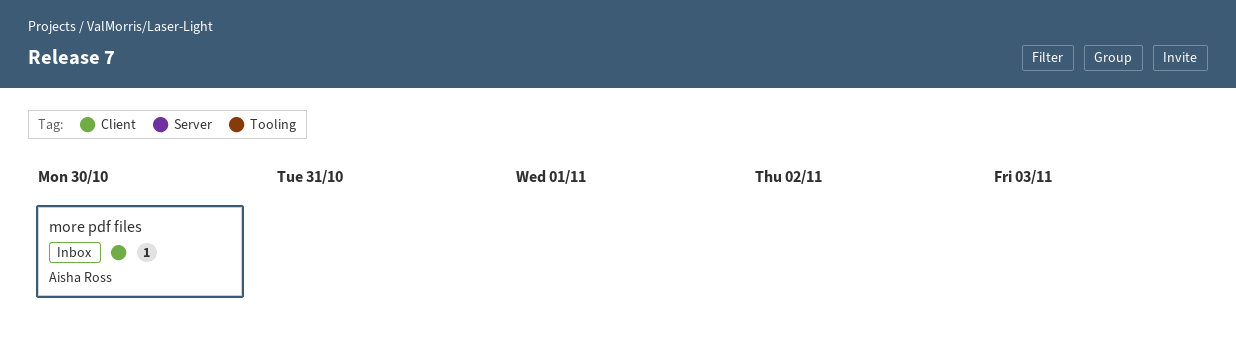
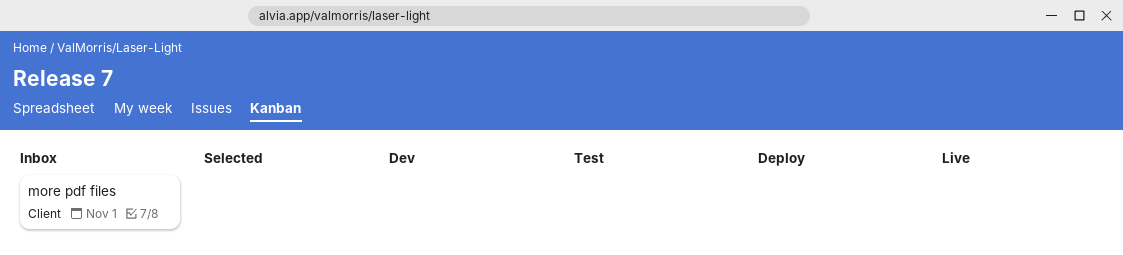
more pdf files, due: Oct 30 -> Nov 1

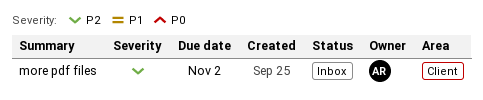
more pdf files, due: Nov 1 -> Nov 2

